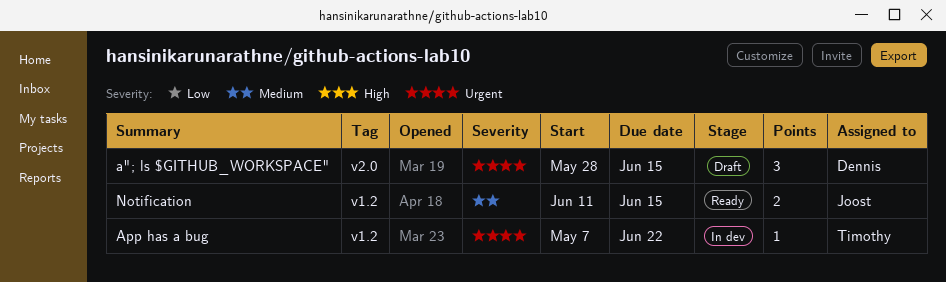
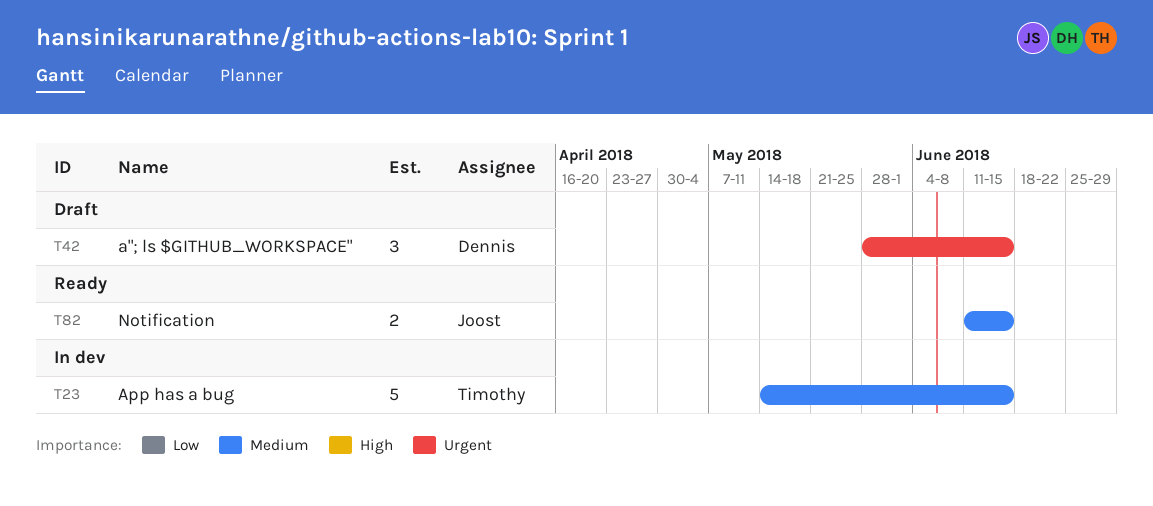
App has a bug, priority: Urgent -> Medium
App has a bug, estimate: 1 -> 5
App has a bug, start: May 7 -> May 14
App has a bug, due: Jun 22 -> Jun 15

